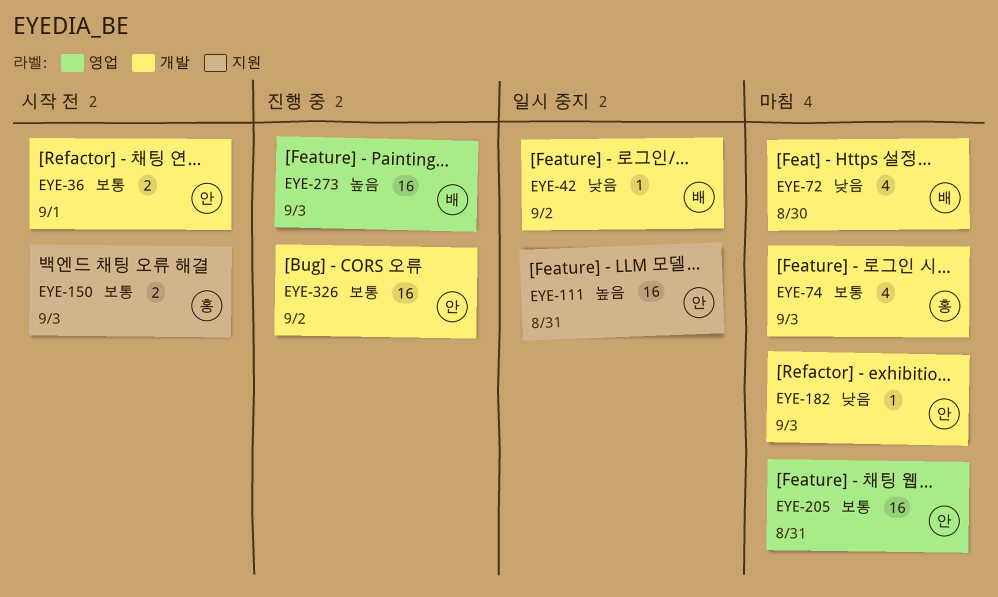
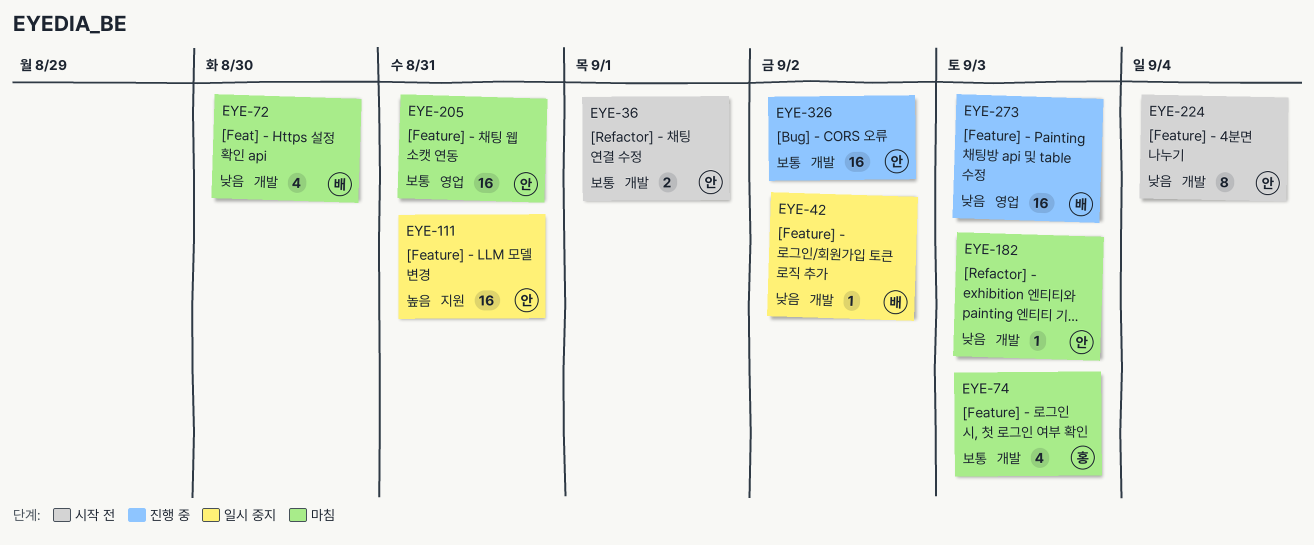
EYE-150: present -> none
EYE-224: none -> present
EYE-273, priority: 높음 -> 낮음

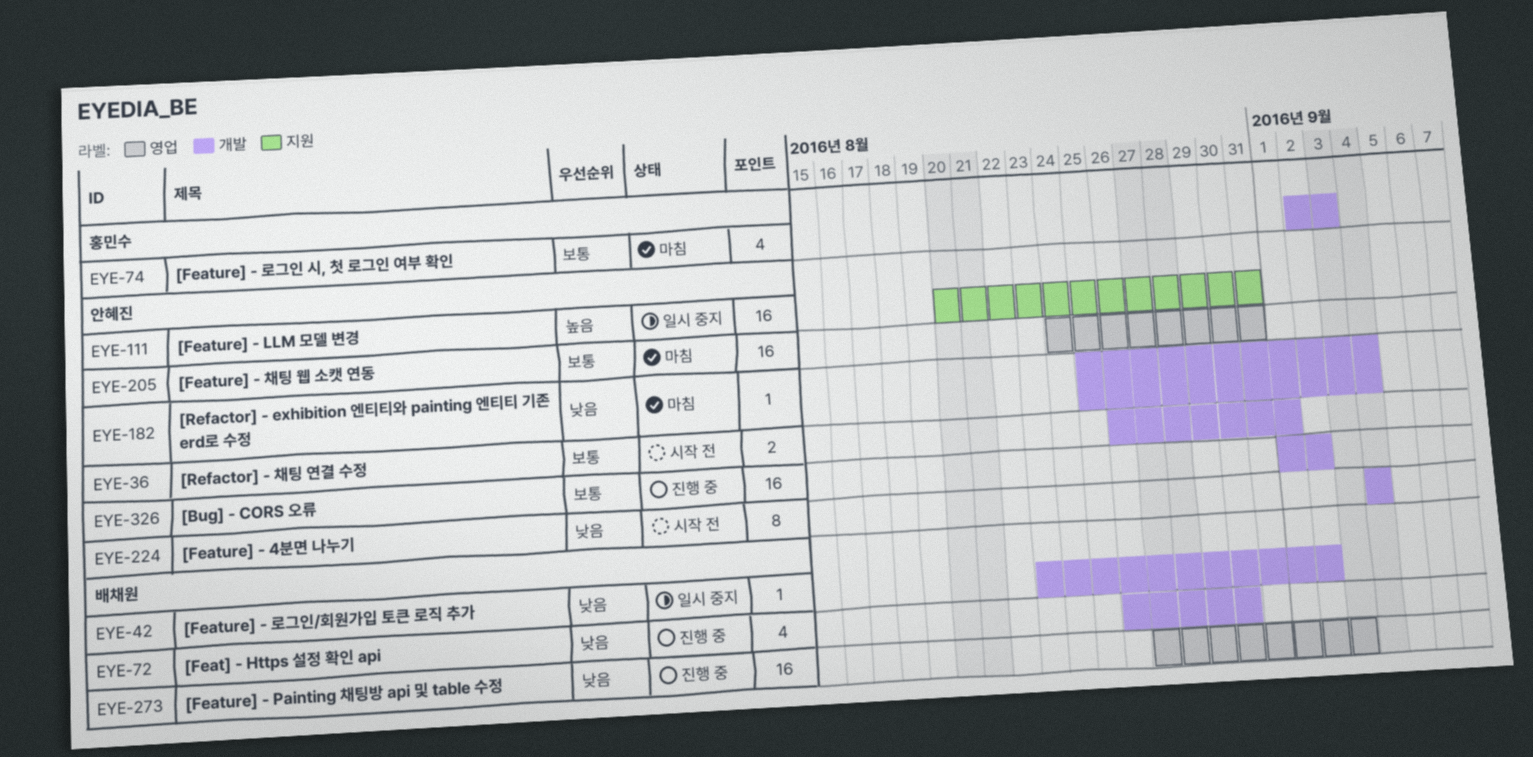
EYE-72, status: 마침 -> 진행 중
EYE-182, due: Sep 3 -> Sep 4

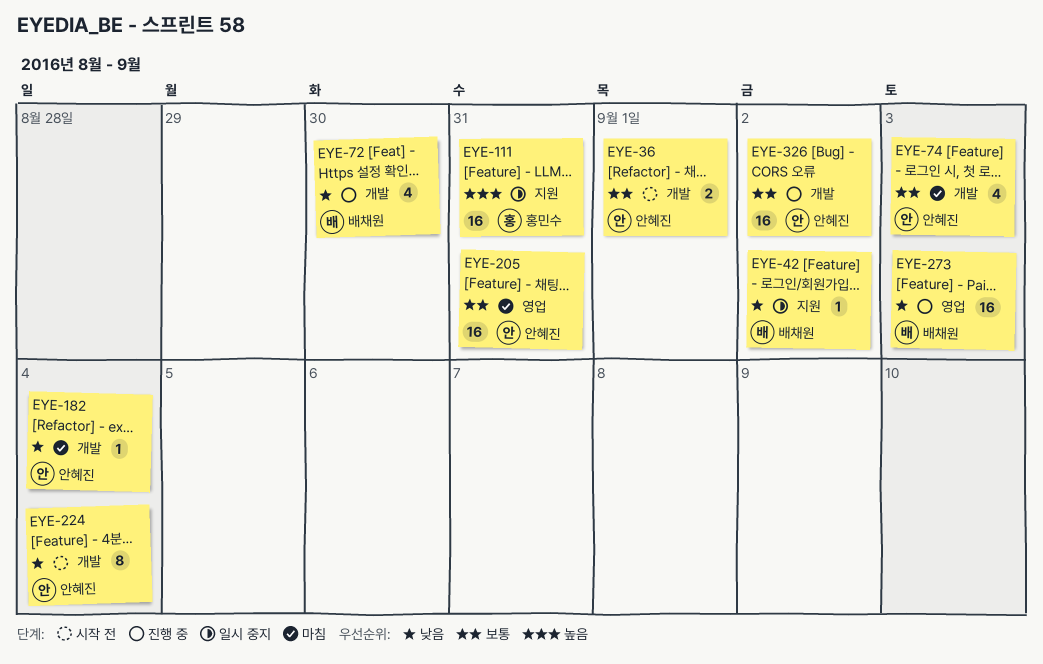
EYE-42, label: 개발 -> 지원
EYE-74, owner: 홍민수 -> 안혜진
EYE-111, owner: 안혜진 -> 홍민수

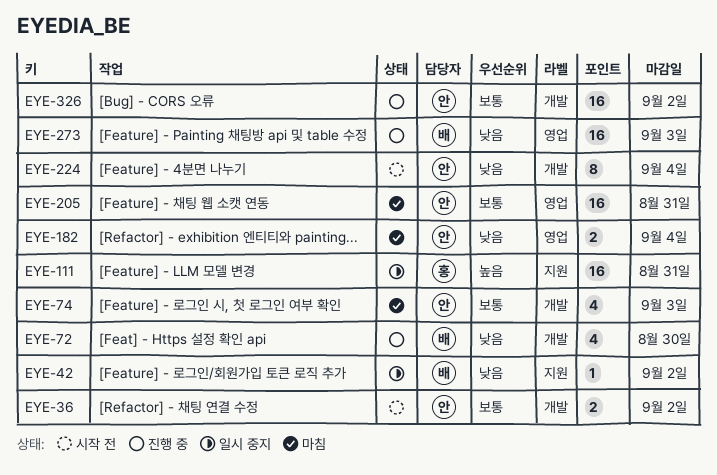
EYE-36, due: Sep 1 -> Sep 2
EYE-182, label: 개발 -> 영업
EYE-182, estimate: 1 -> 2

